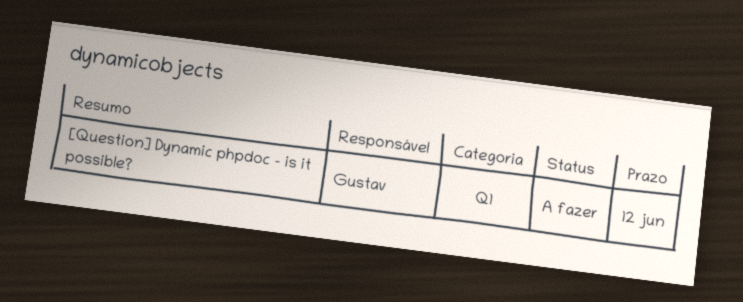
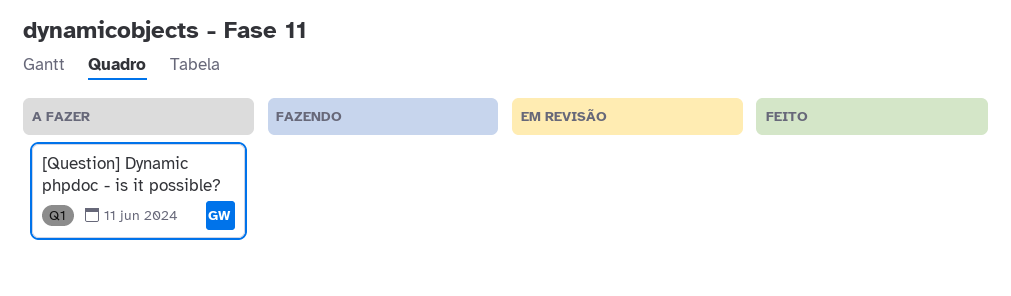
[Question] Dynamic phpdoc - is it possible?, due: Jun 12 -> Jun 11

